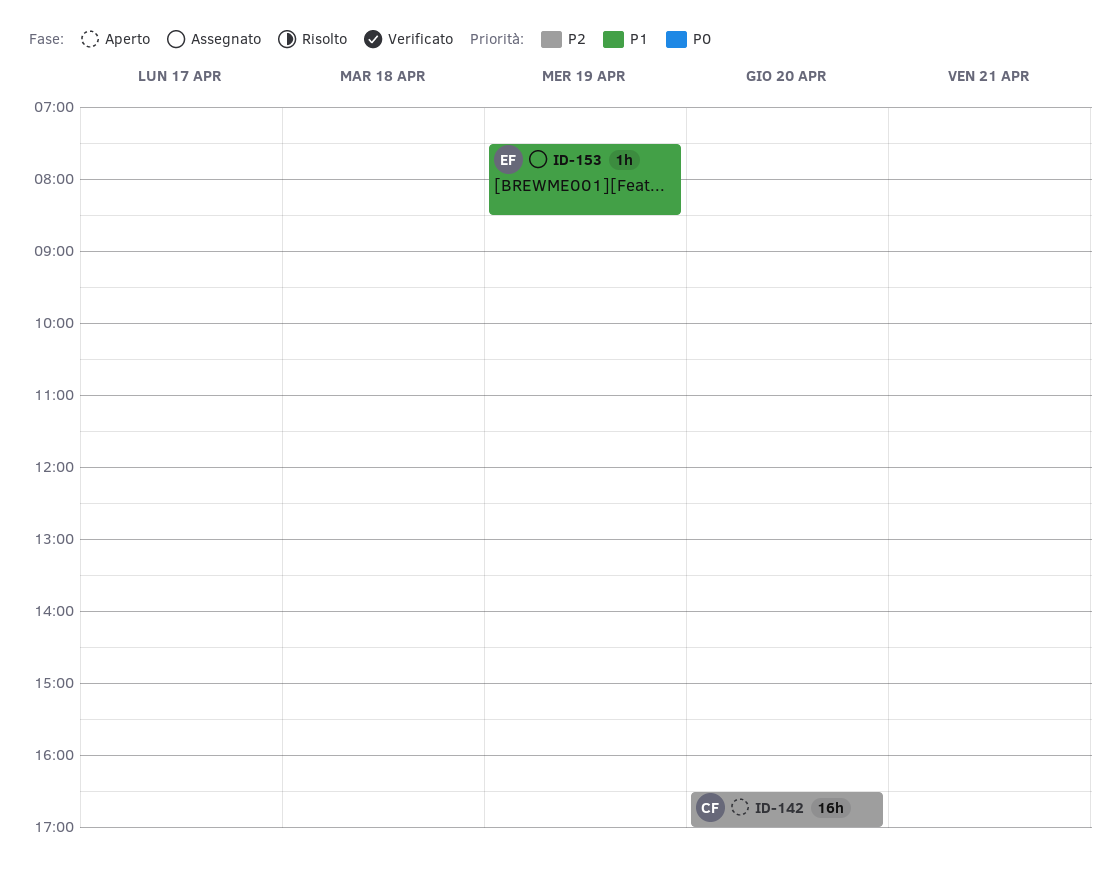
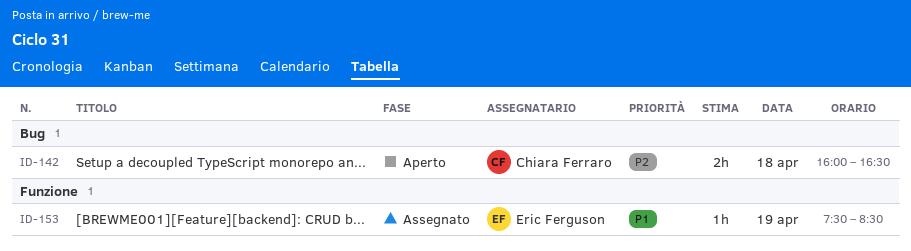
ID-142, estimate: 16h -> 2h
ID-142, day: Apr 20 -> Apr 18
ID-142, begins: 16:30 -> 16:00
ID-142, ends: 17:00 -> 16:30

